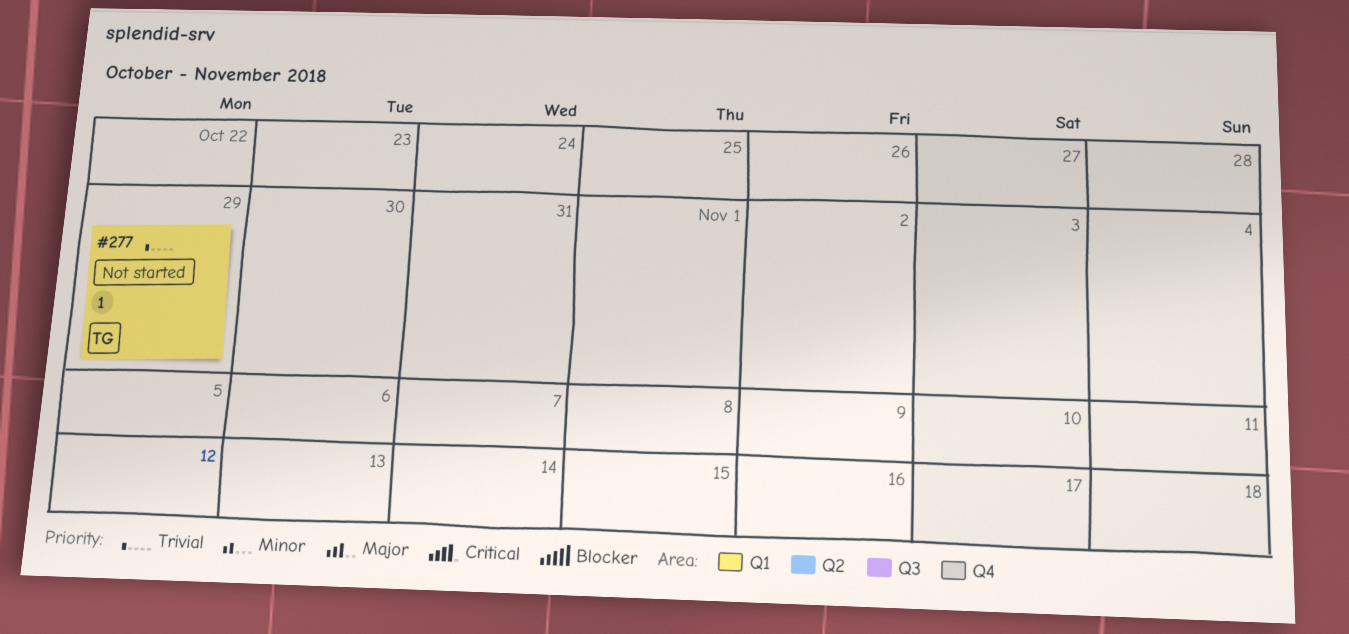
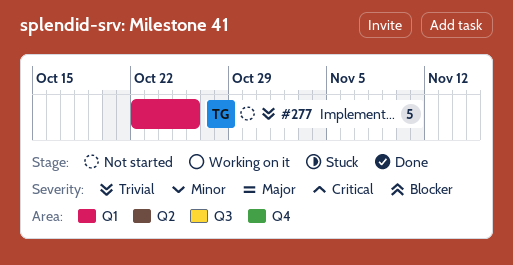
#277, estimate: 1 -> 5
#277, due: Oct 29 -> Oct 26

